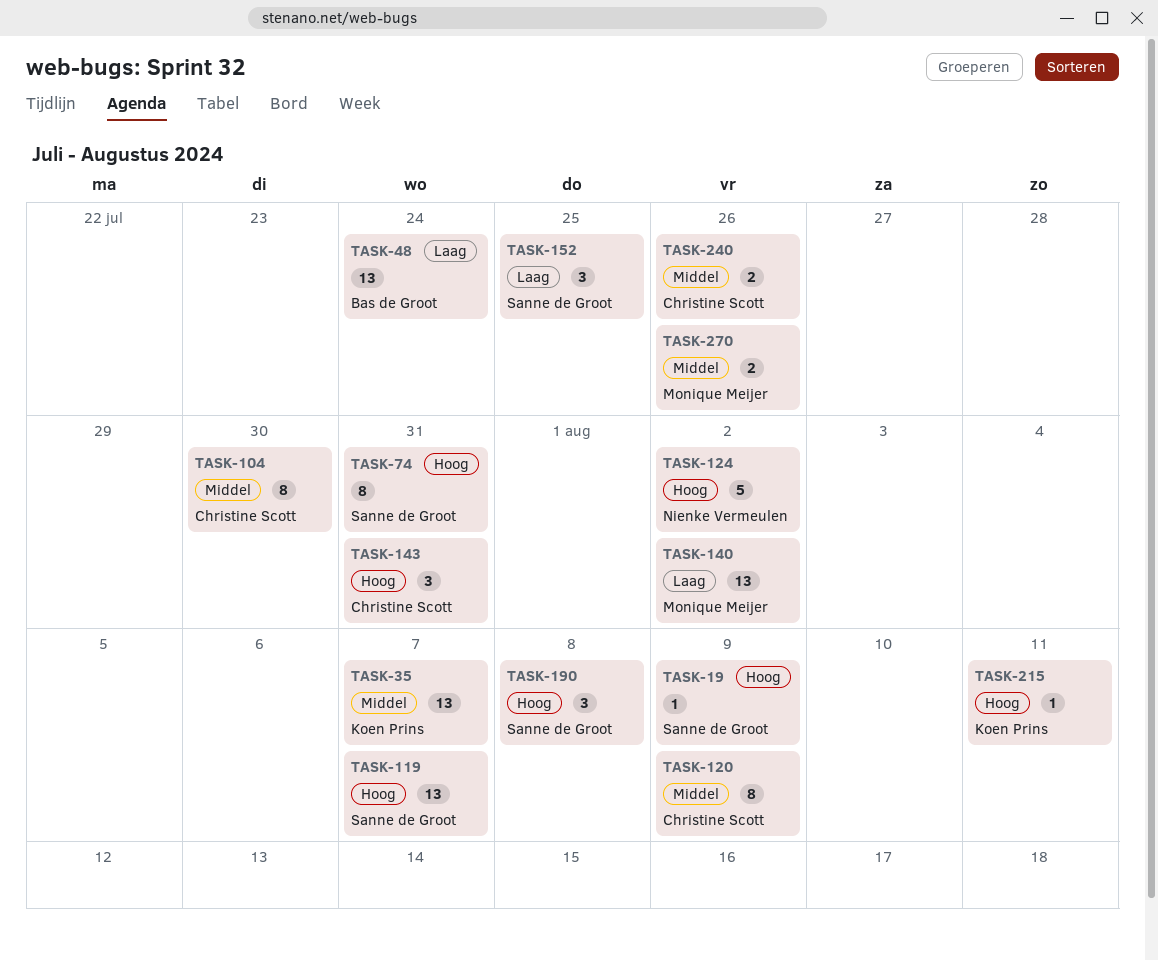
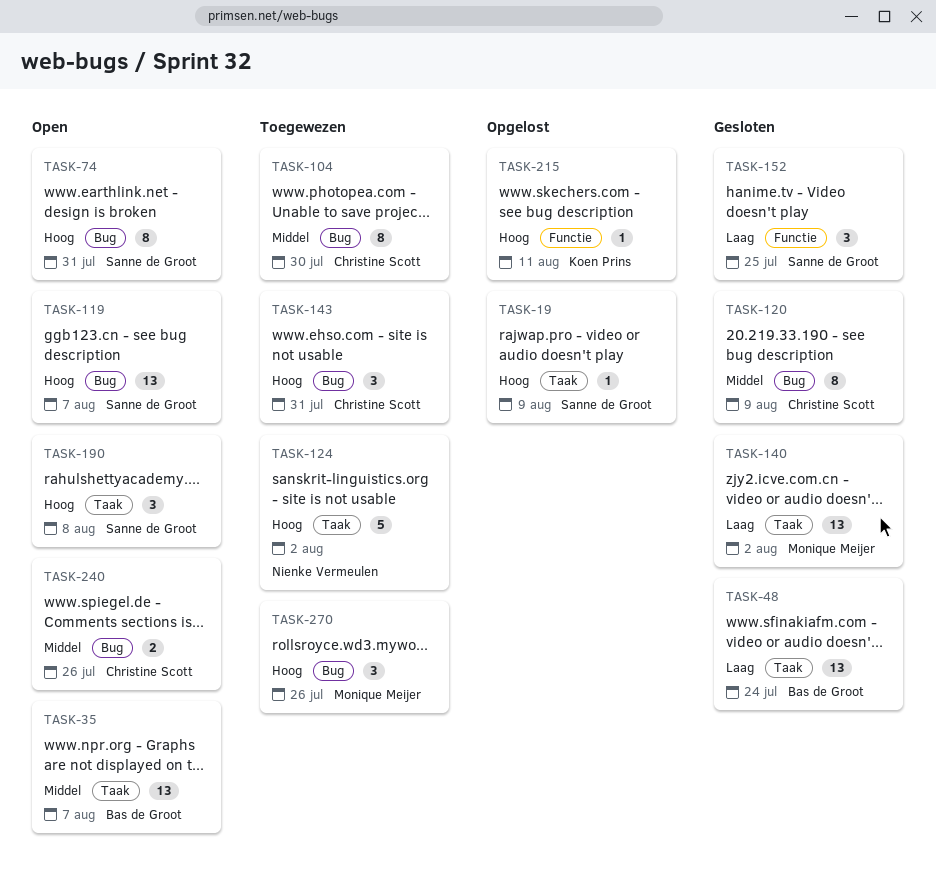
TASK-35, owner: Koen Prins -> Bas de Groot
TASK-270, priority: Middel -> Hoog
TASK-270, estimate: 2 -> 3

